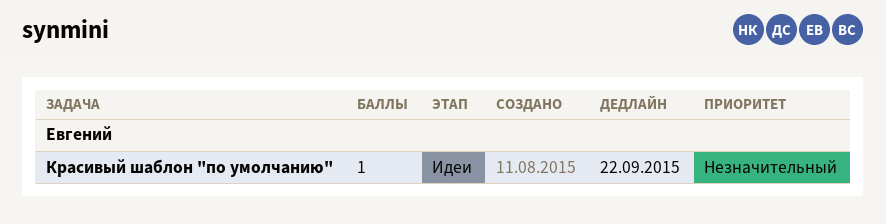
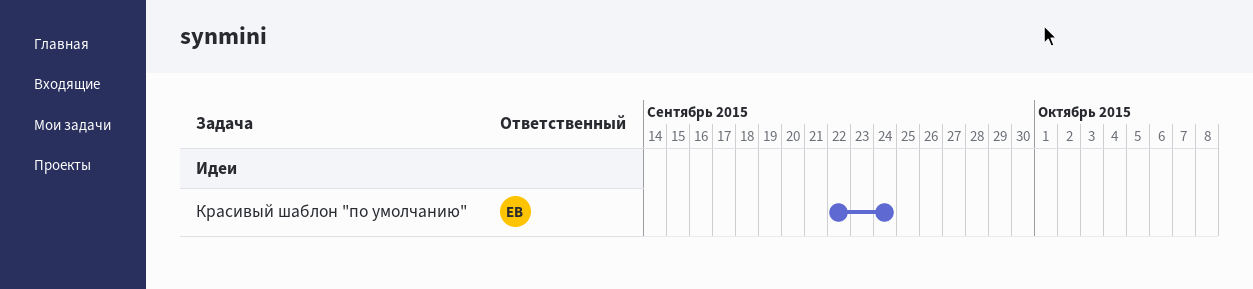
Красивый шаблон "по умолчанию", due: Sep 22 -> Sep 24

